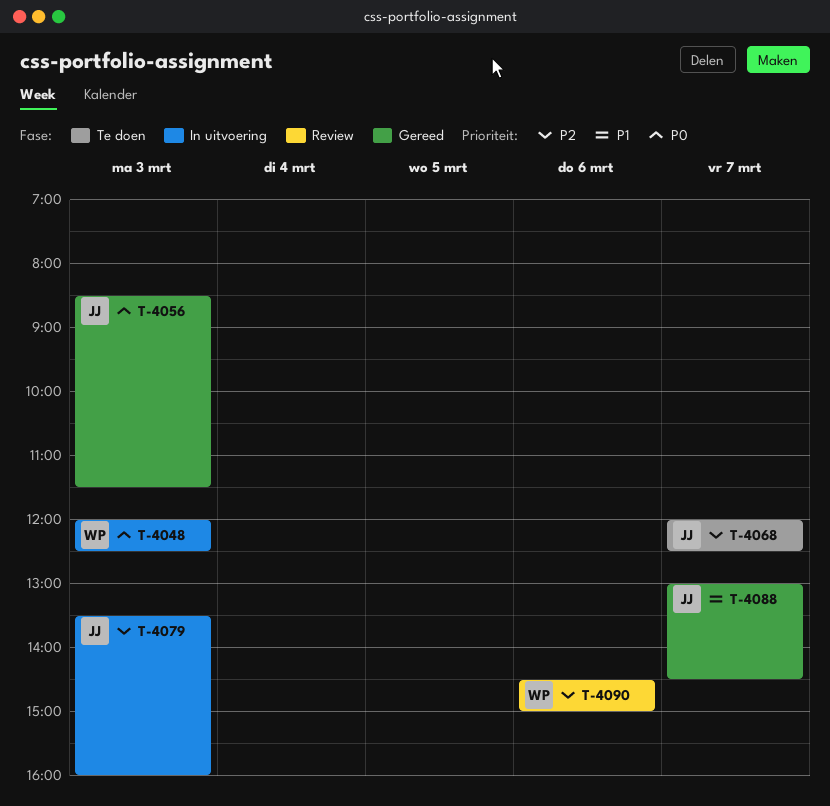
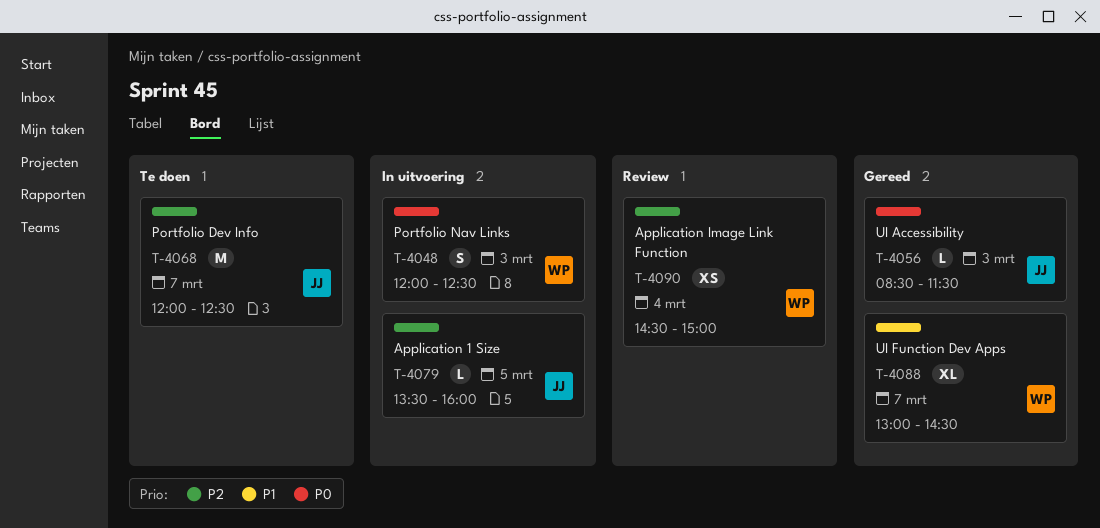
T-4079, day: Mar 3 -> Mar 5
T-4088, owner: JJ -> WP
T-4090, day: Mar 6 -> Mar 4

